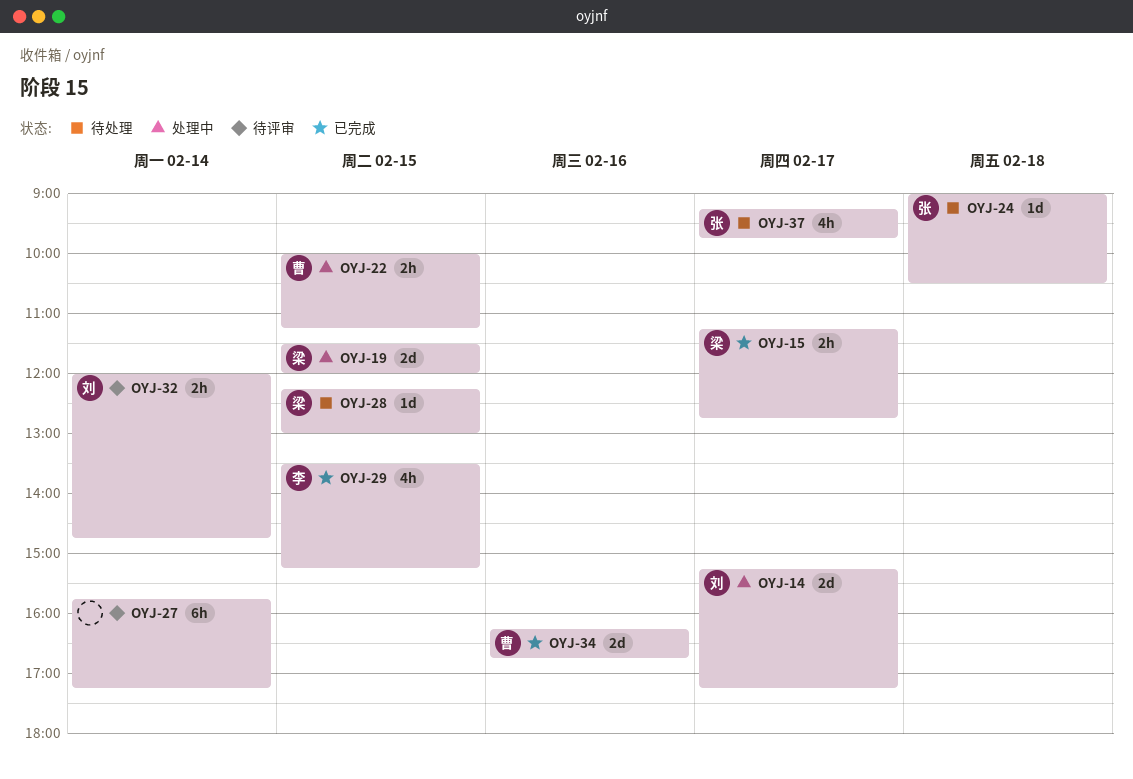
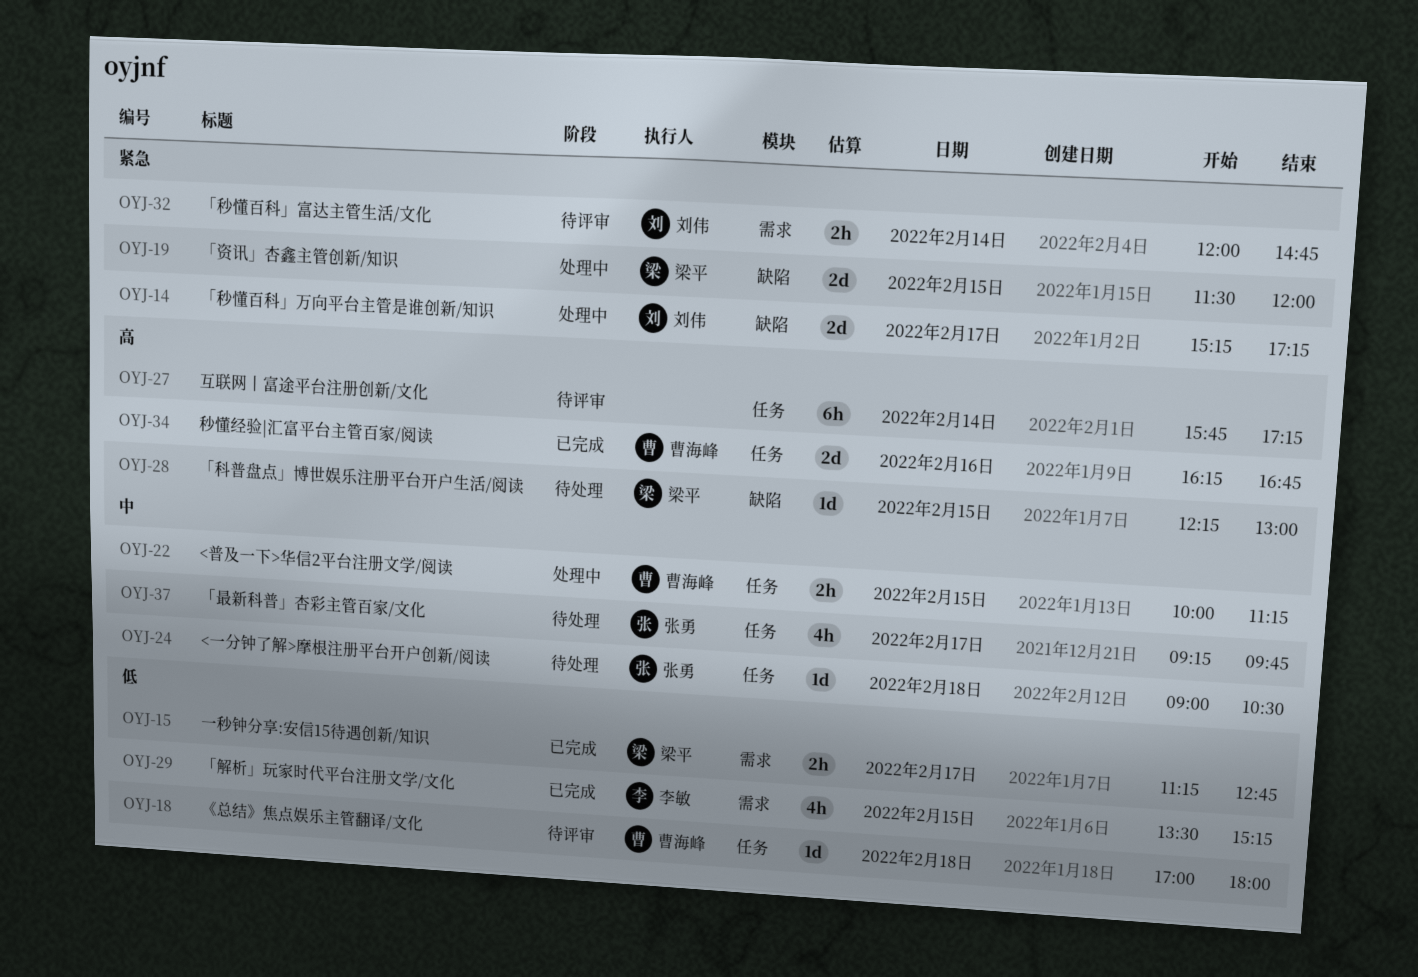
OYJ-18: none -> present

